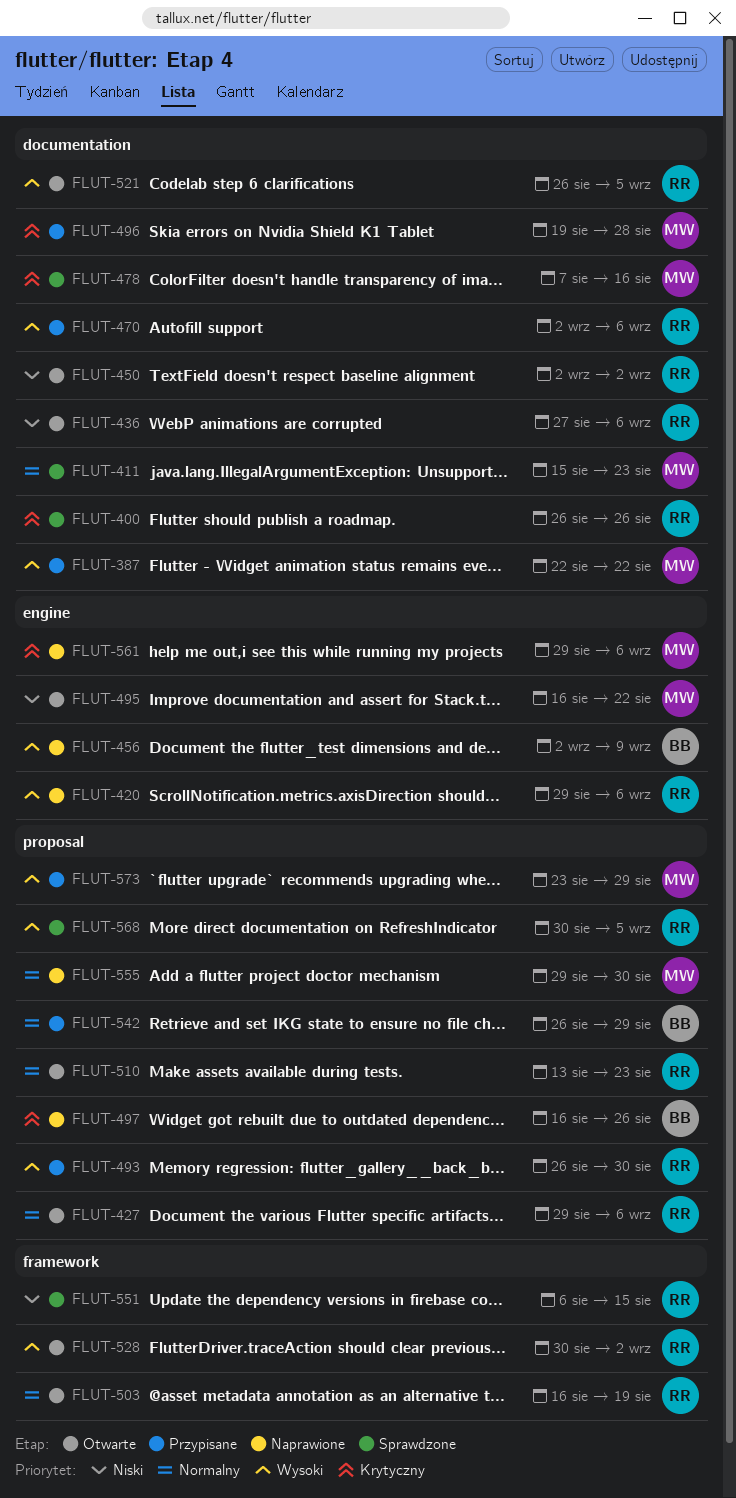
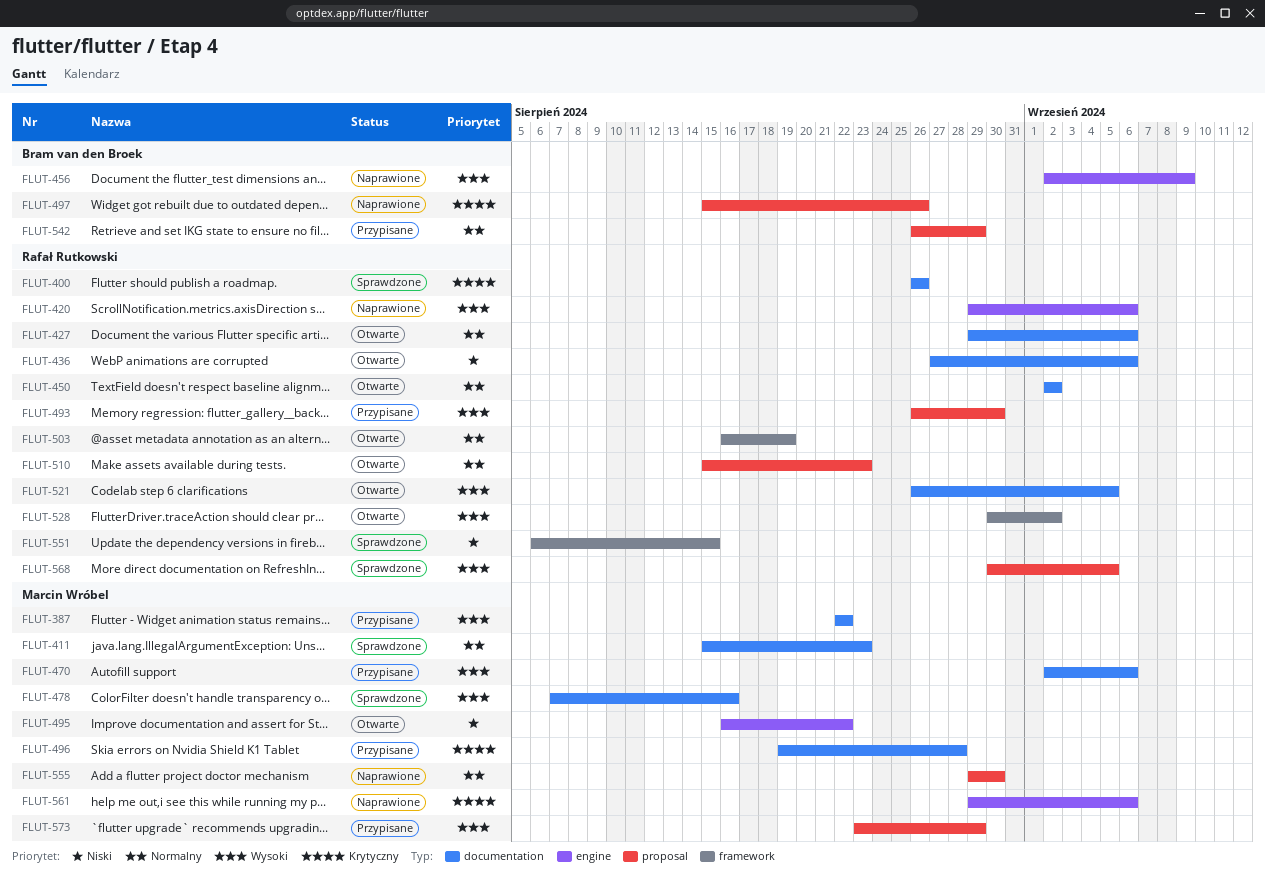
FLUT-427, label: proposal -> documentation
FLUT-450, priority: Niski -> Normalny
FLUT-470, owner: Rafał Rutkowski -> Marcin Wróbel
FLUT-478, priority: Krytyczny -> Wysoki
FLUT-497, start: Aug 16 -> Aug 15
FLUT-510, start: Aug 13 -> Aug 15

